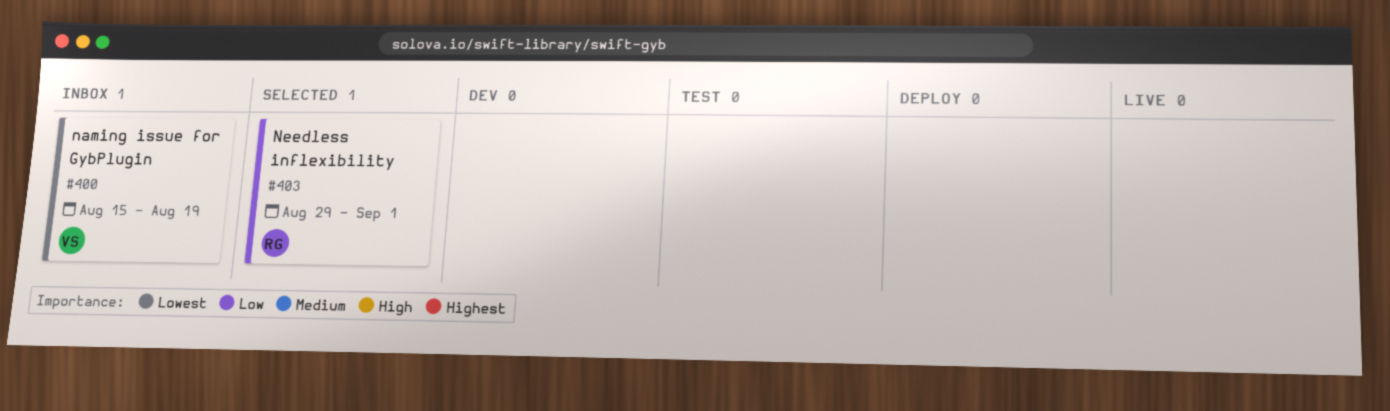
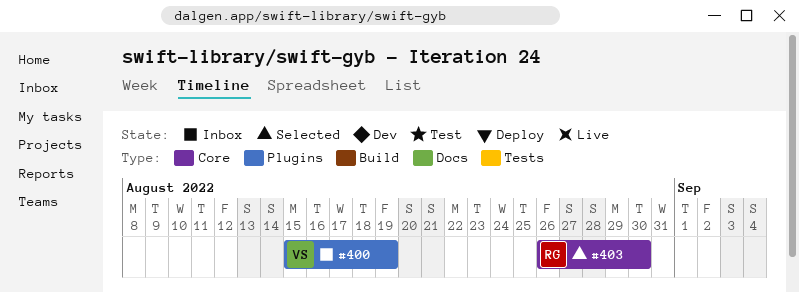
#403, start: Aug 29 -> Aug 26
#403, due: Sep 1 -> Aug 30

